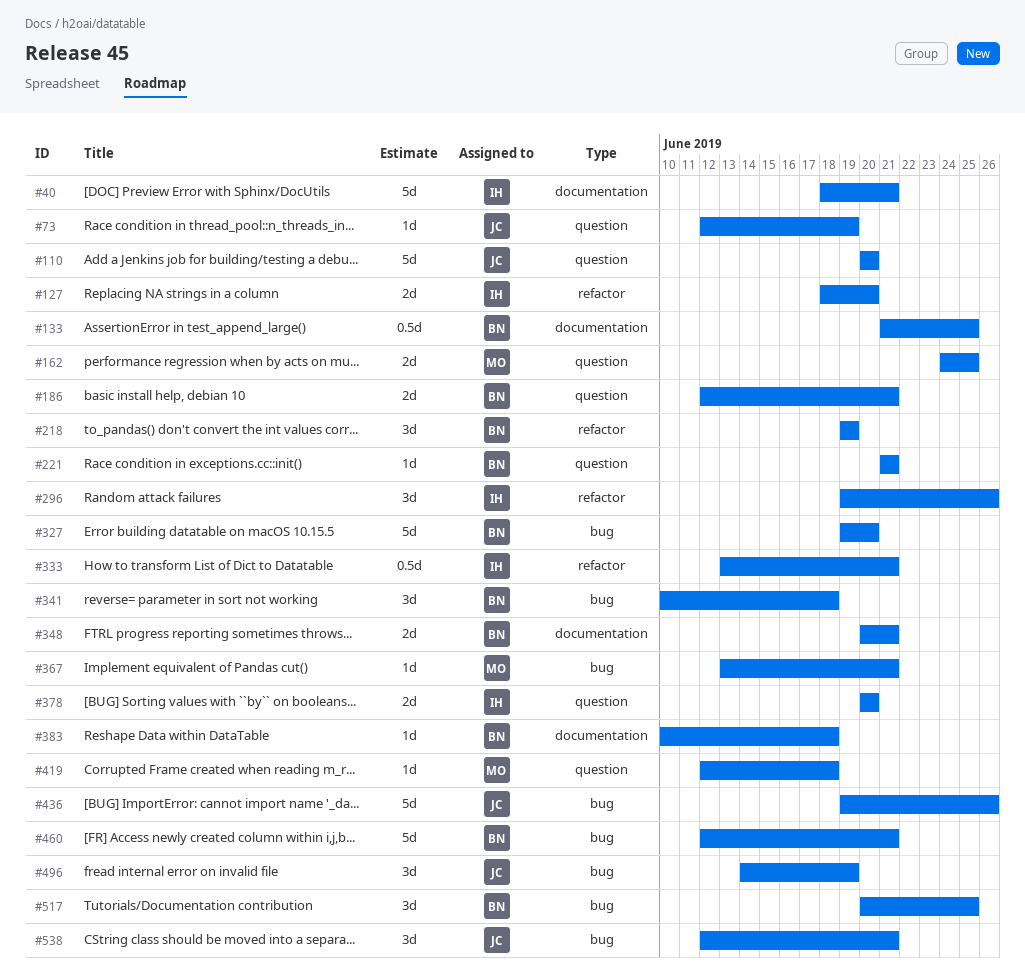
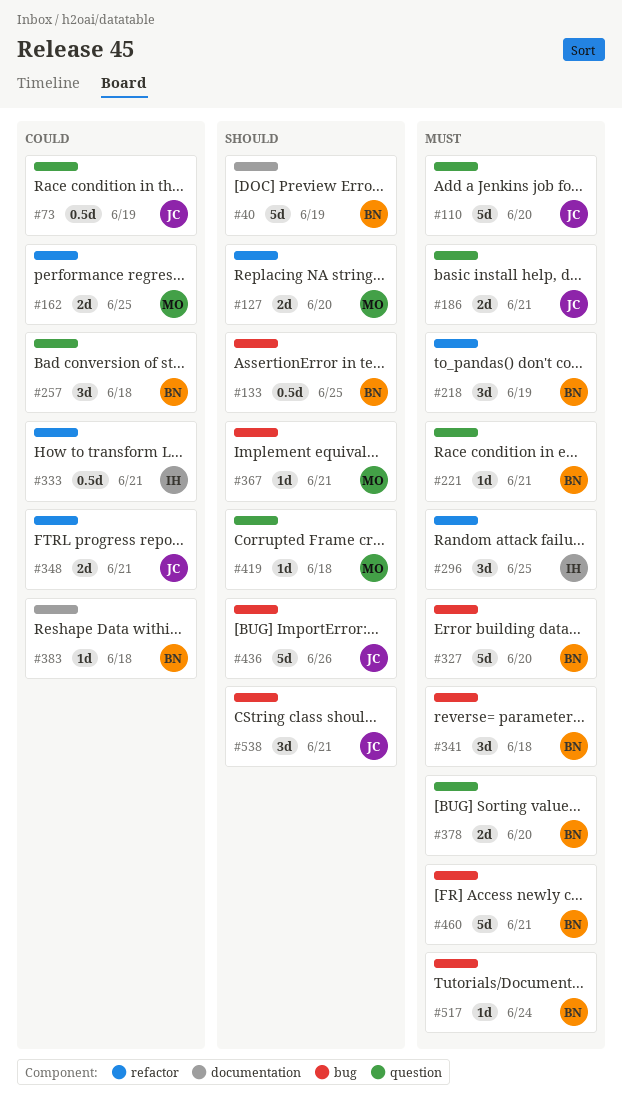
#40, owner: IH -> BN
#40, due: Jun 21 -> Jun 19
#73, estimate: 1d -> 0.5d
#127, owner: IH -> MO
#133, label: documentation -> bug
#162, label: question -> refactor
#186, owner: BN -> JC
#257: none -> present
#296, due: Jun 26 -> Jun 25
#348, owner: BN -> JC
#348, label: documentation -> refactor
#378, owner: IH -> BN
#496: present -> none
#517, estimate: 3d -> 1d
#517, due: Jun 25 -> Jun 24

